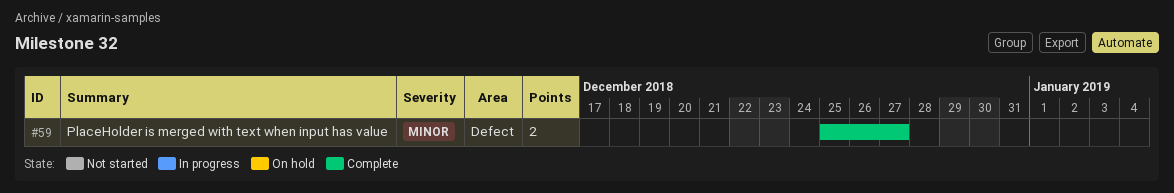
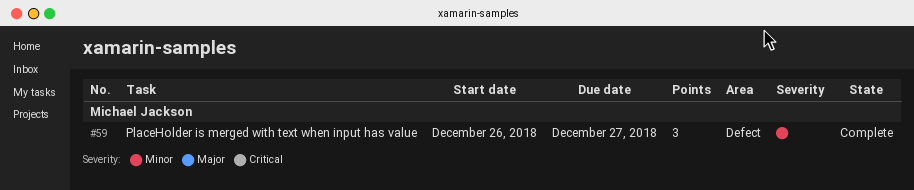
#59, estimate: 2 -> 3
#59, start: Dec 25 -> Dec 26

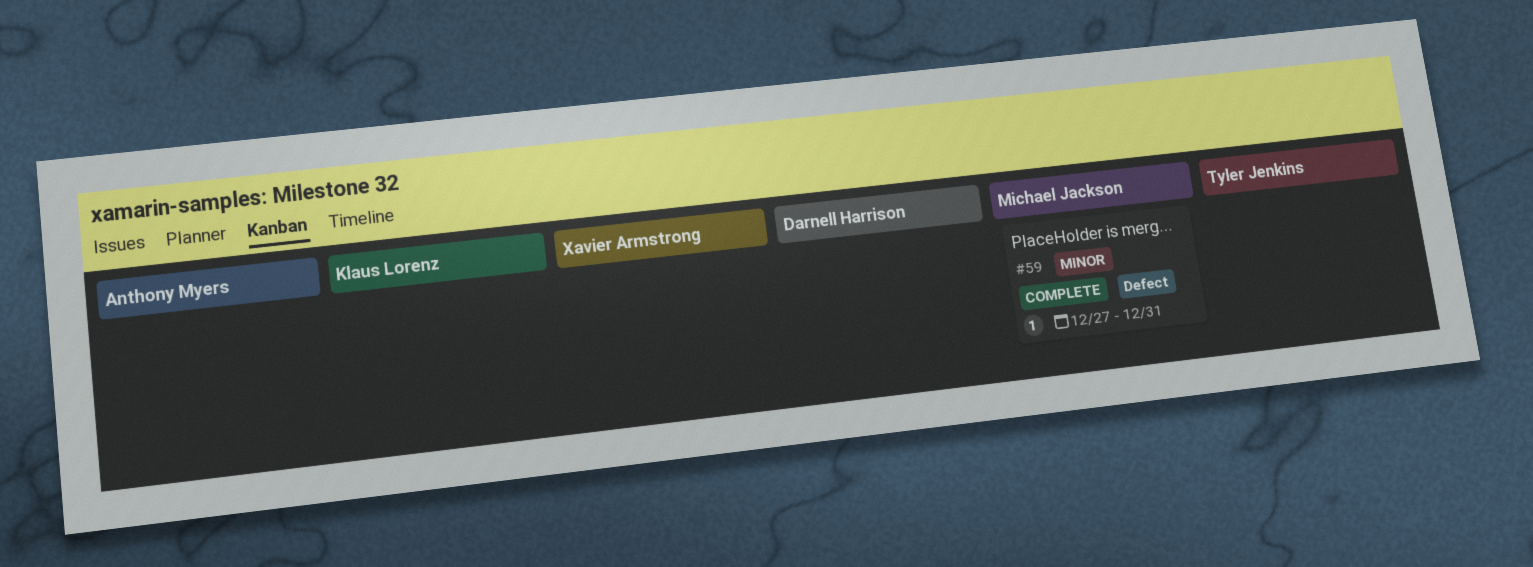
#59, estimate: 3 -> 1
#59, start: Dec 26 -> Dec 27
#59, due: Dec 27 -> Dec 31

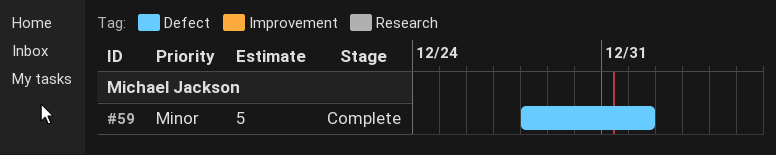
#59, estimate: 1 -> 5
#59, start: Dec 27 -> Dec 28
#59, due: Dec 31 -> Jan 1

